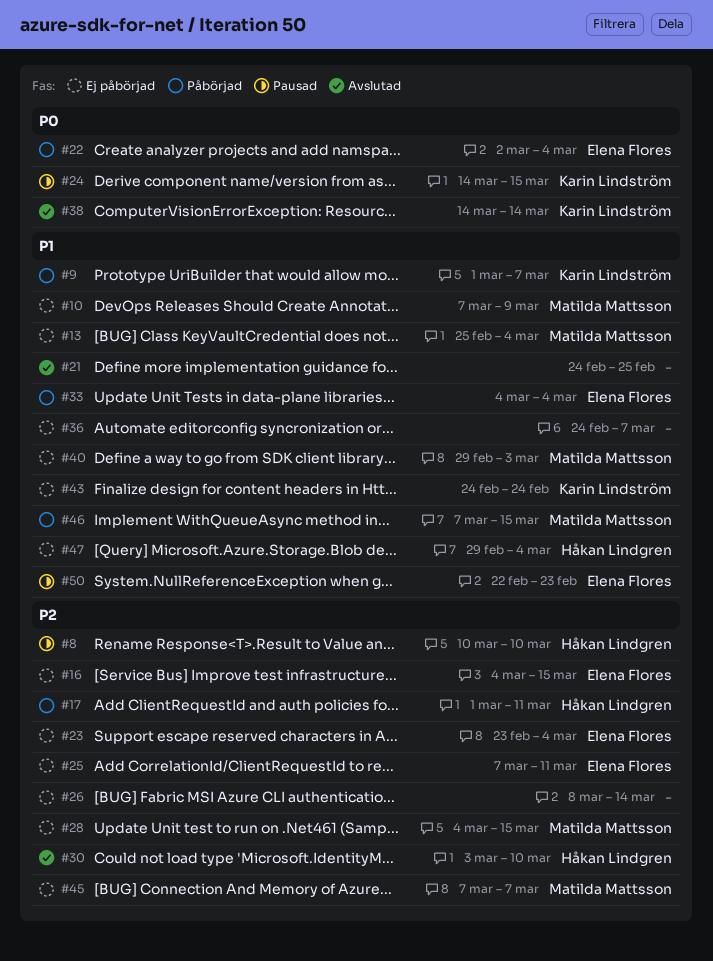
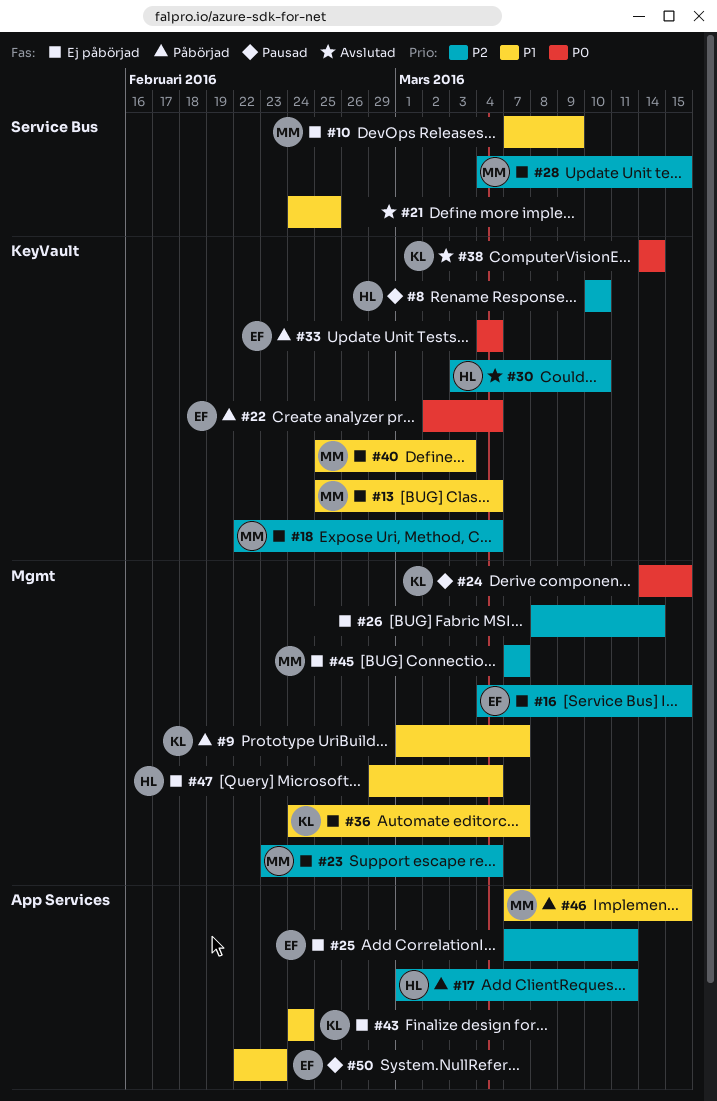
#18: none -> present
#23, owner: Elena Flores -> Matilda Mattsson
#33, priority: P1 -> P0
#36, owner: none -> Karin Lindström
#40, start: Feb 29 -> Feb 25

